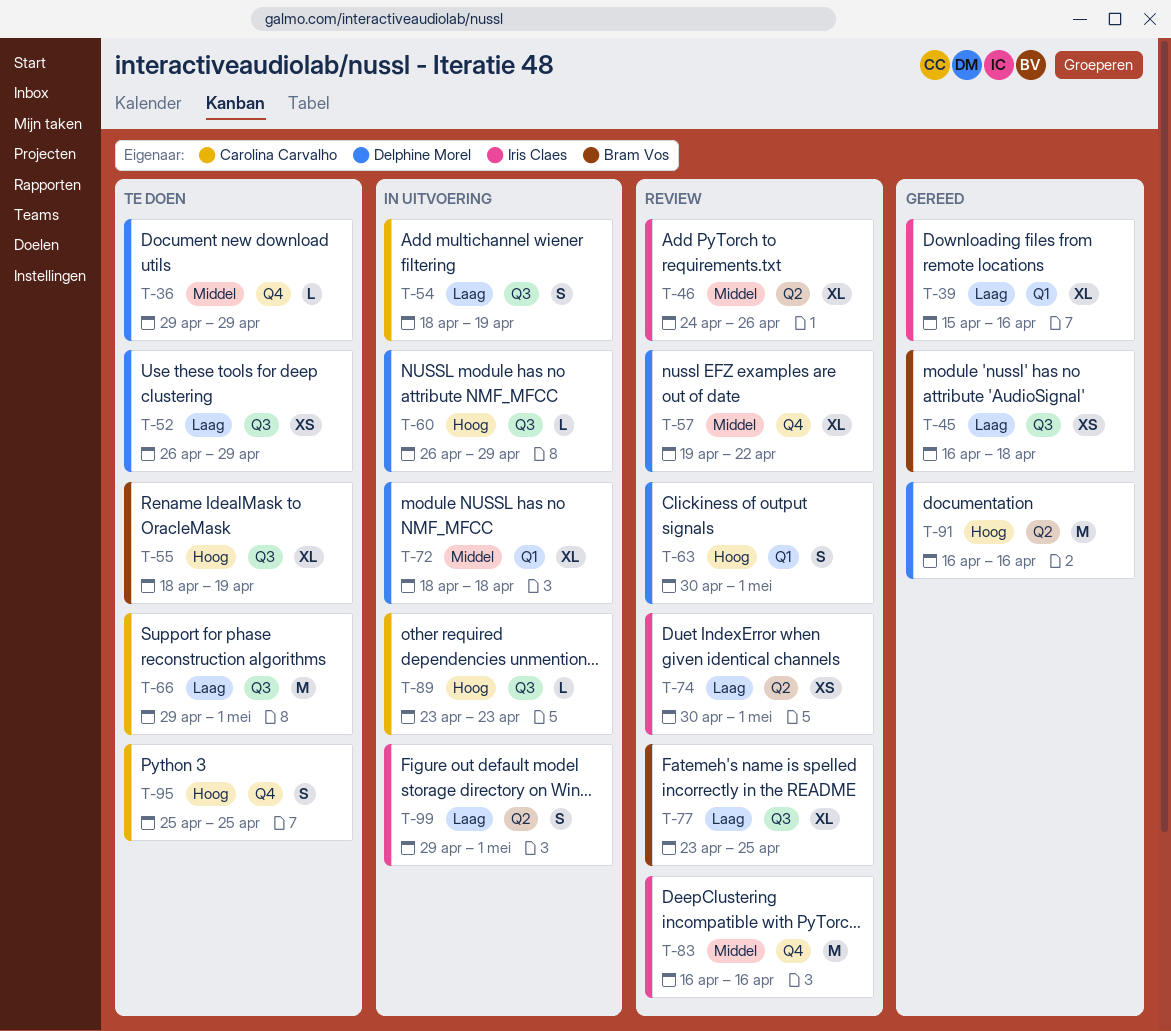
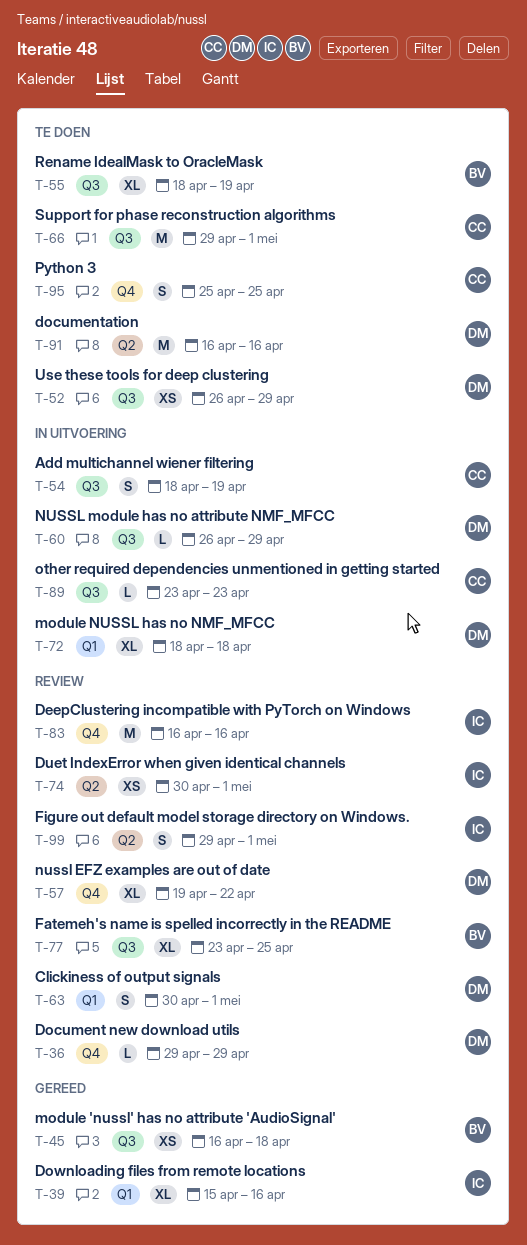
T-36, status: Te doen -> Review
T-46: present -> none
T-91, status: Gereed -> Te doen
T-99, status: In uitvoering -> Review

